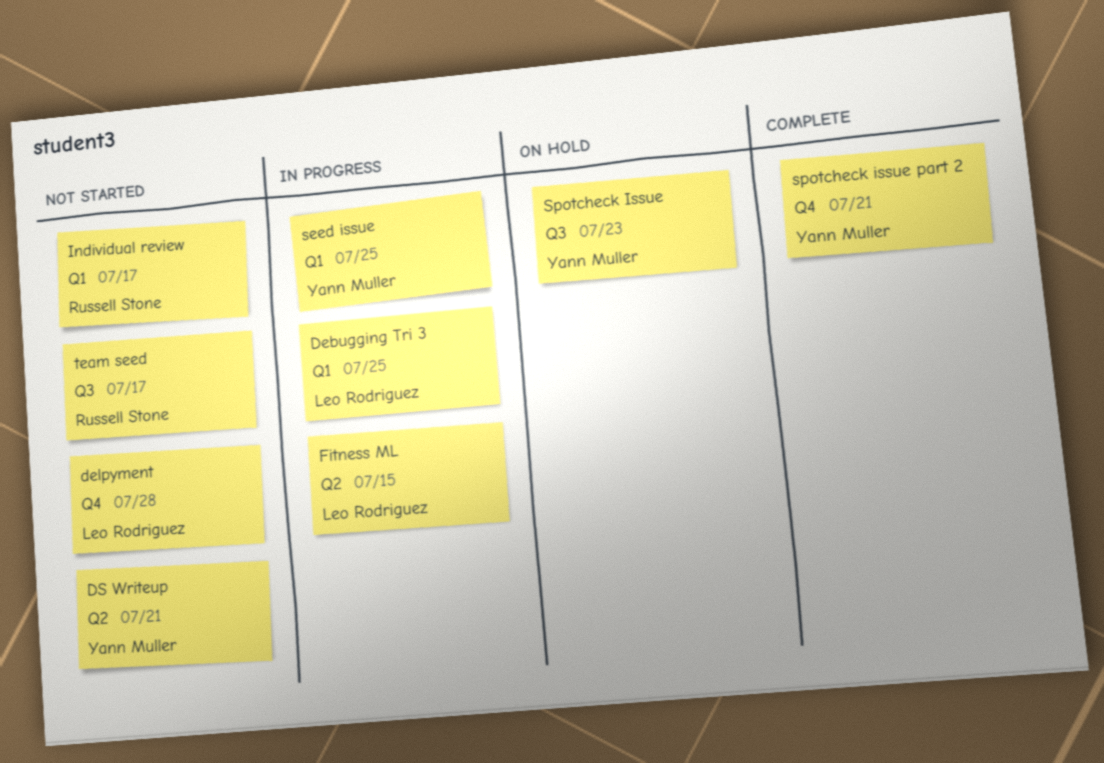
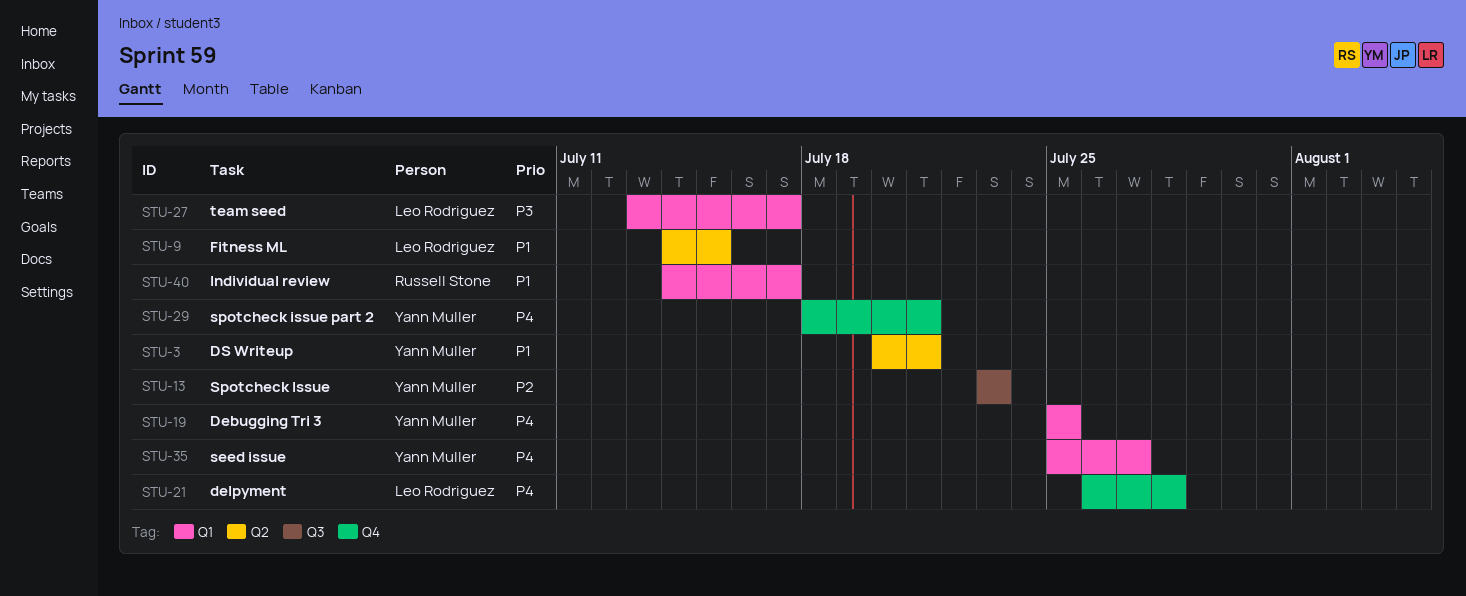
Debugging Tri 3, owner: Leo Rodriguez -> Yann Muller
seed issue, due: Jul 25 -> Jul 27
team seed, owner: Russell Stone -> Leo Rodriguez
team seed, label: Q3 -> Q1

